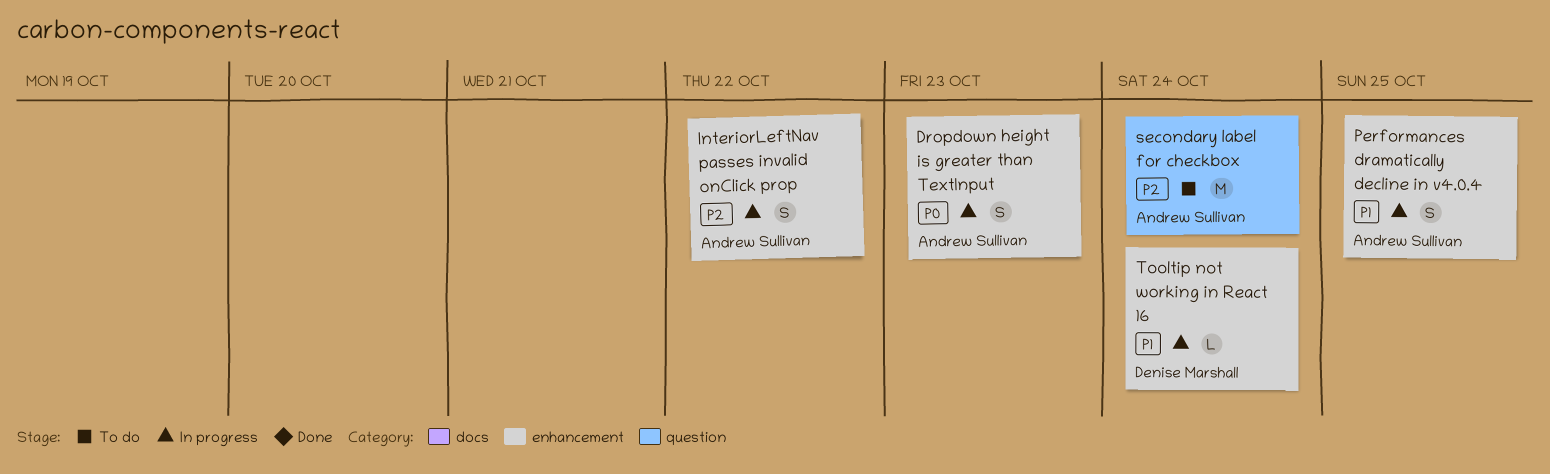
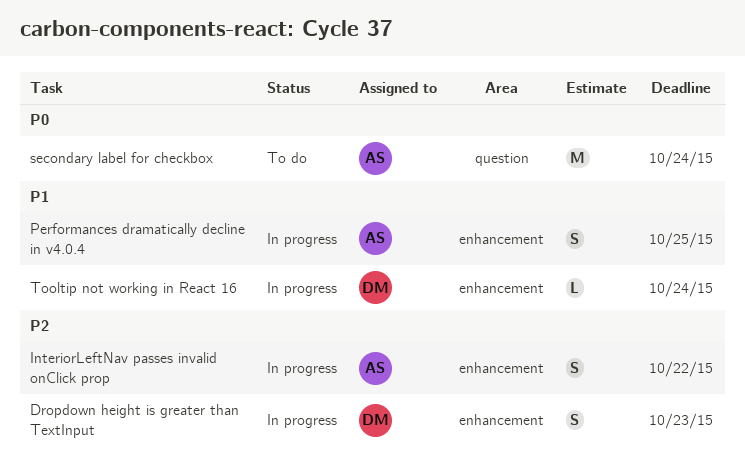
Dropdown height is greater than TextInput, owner: Andrew Sullivan -> Denise Marshall
Dropdown height is greater than TextInput, priority: P0 -> P2
secondary label for checkbox, priority: P2 -> P0

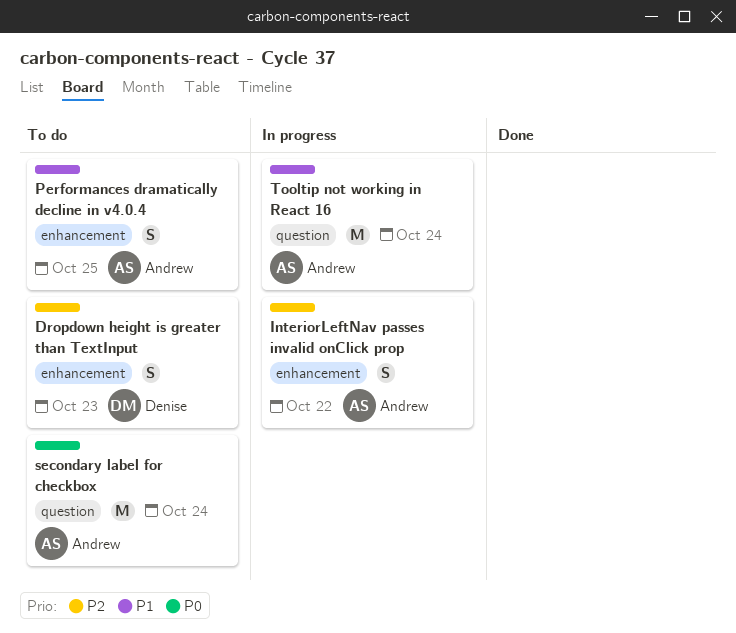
Dropdown height is greater than TextInput, status: In progress -> To do
Performances dramatically decline in v4.0.4, status: In progress -> To do
Tooltip not working in React 16, owner: Denise -> Andrew
Tooltip not working in React 16, label: enhancement -> question
Tooltip not working in React 16, estimate: L -> M

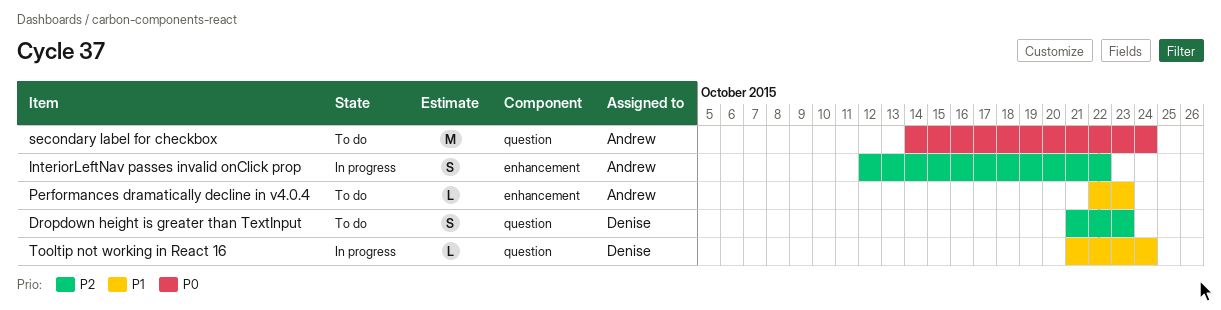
Dropdown height is greater than TextInput, label: enhancement -> question
Performances dramatically decline in v4.0.4, estimate: S -> L
Performances dramatically decline in v4.0.4, due: Oct 25 -> Oct 23
Tooltip not working in React 16, owner: Andrew -> Denise
Tooltip not working in React 16, estimate: M -> L

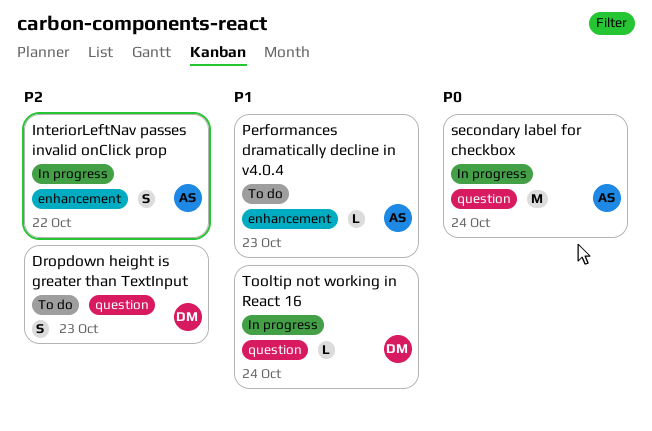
secondary label for checkbox, status: To do -> In progress

